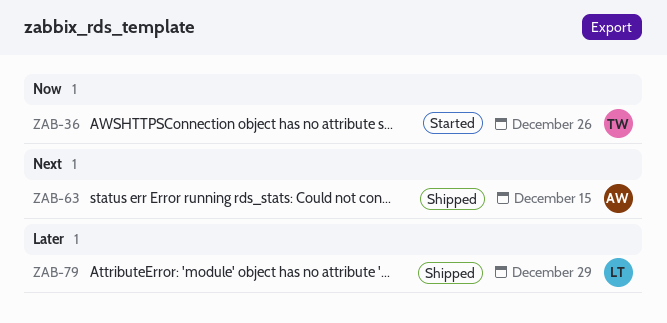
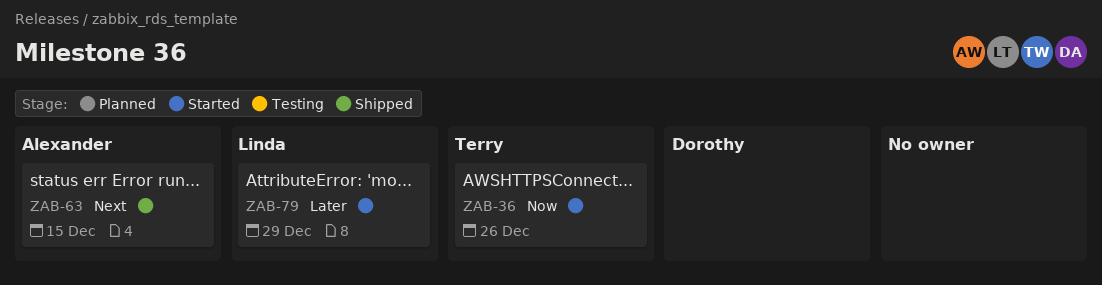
ZAB-79, status: Shipped -> Started

